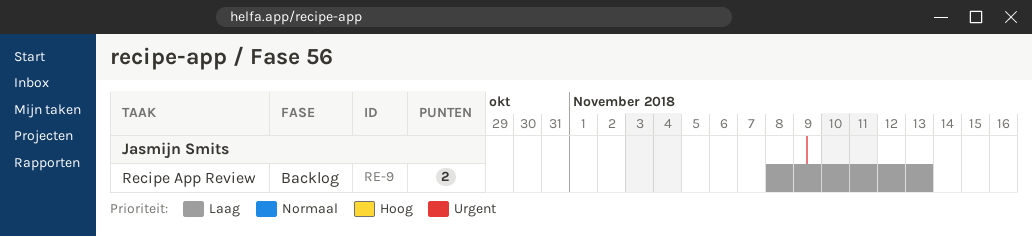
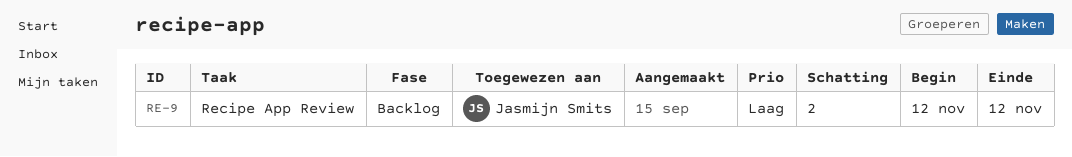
RE-9, start: Nov 8 -> Nov 12
RE-9, due: Nov 13 -> Nov 12

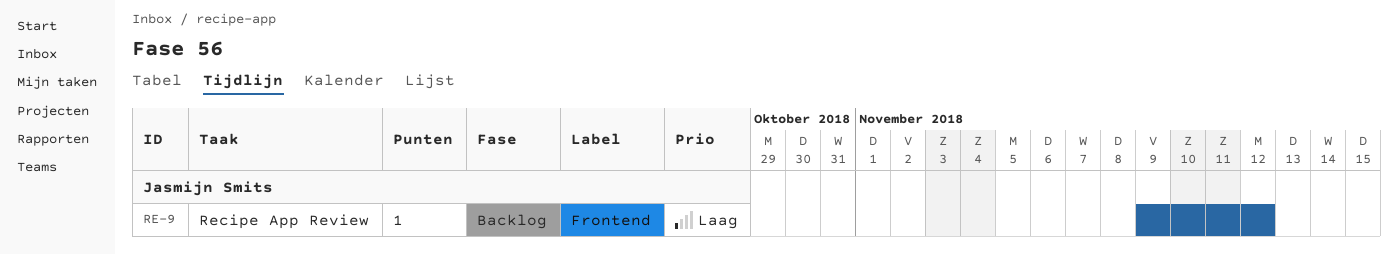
RE-9, estimate: 2 -> 1
RE-9, start: Nov 12 -> Nov 9

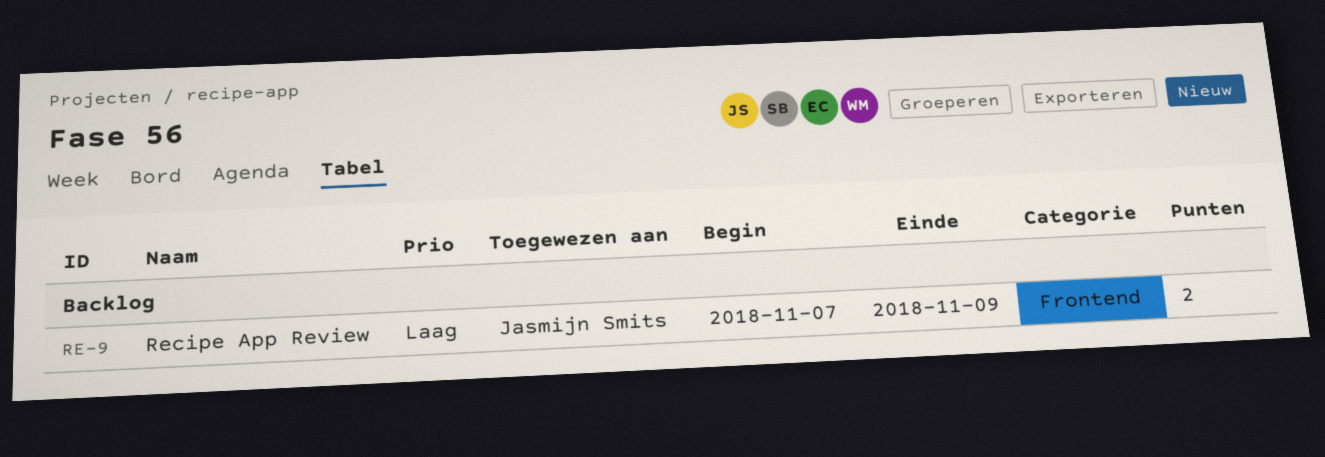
RE-9, estimate: 1 -> 2
RE-9, start: Nov 9 -> Nov 7
RE-9, due: Nov 12 -> Nov 9

